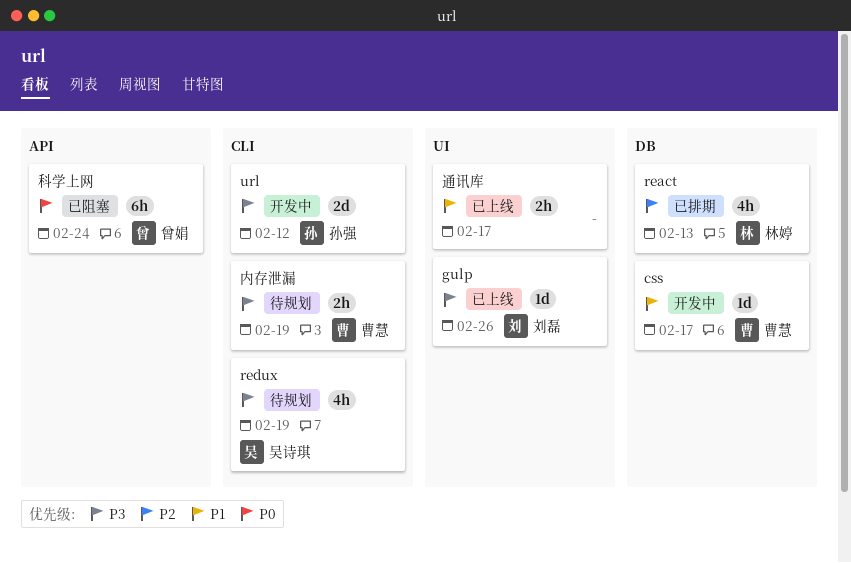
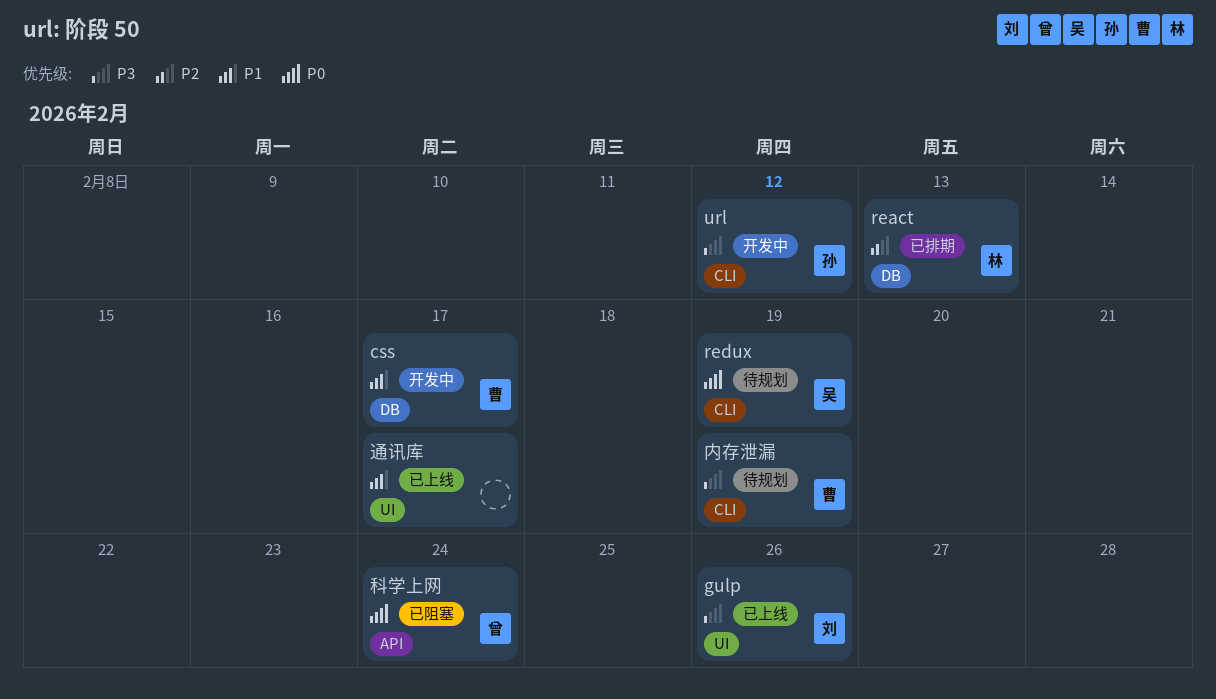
redux, priority: P3 -> P0

